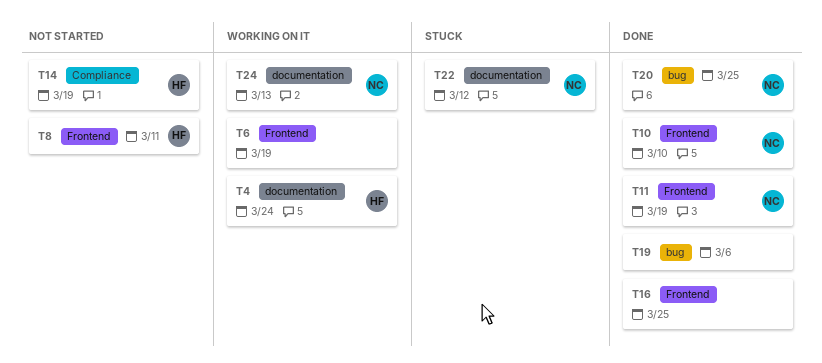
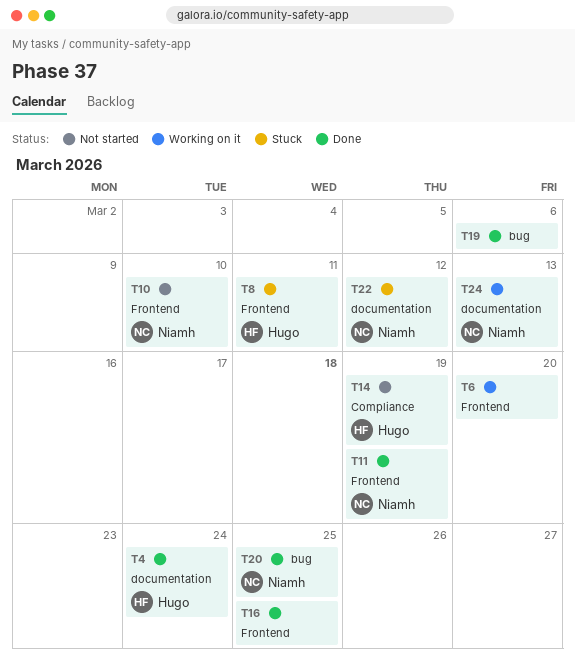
T4, status: Working on it -> Done
T6, due: Mar 19 -> Mar 20
T8, status: Not started -> Stuck
T10, status: Done -> Not started

